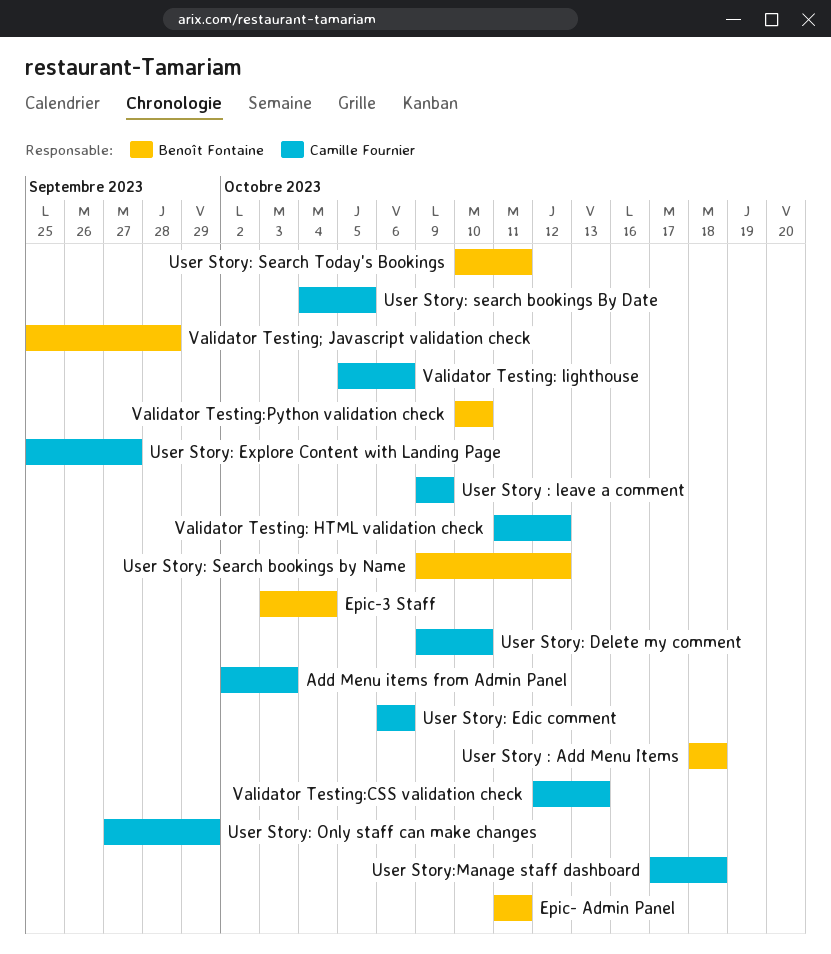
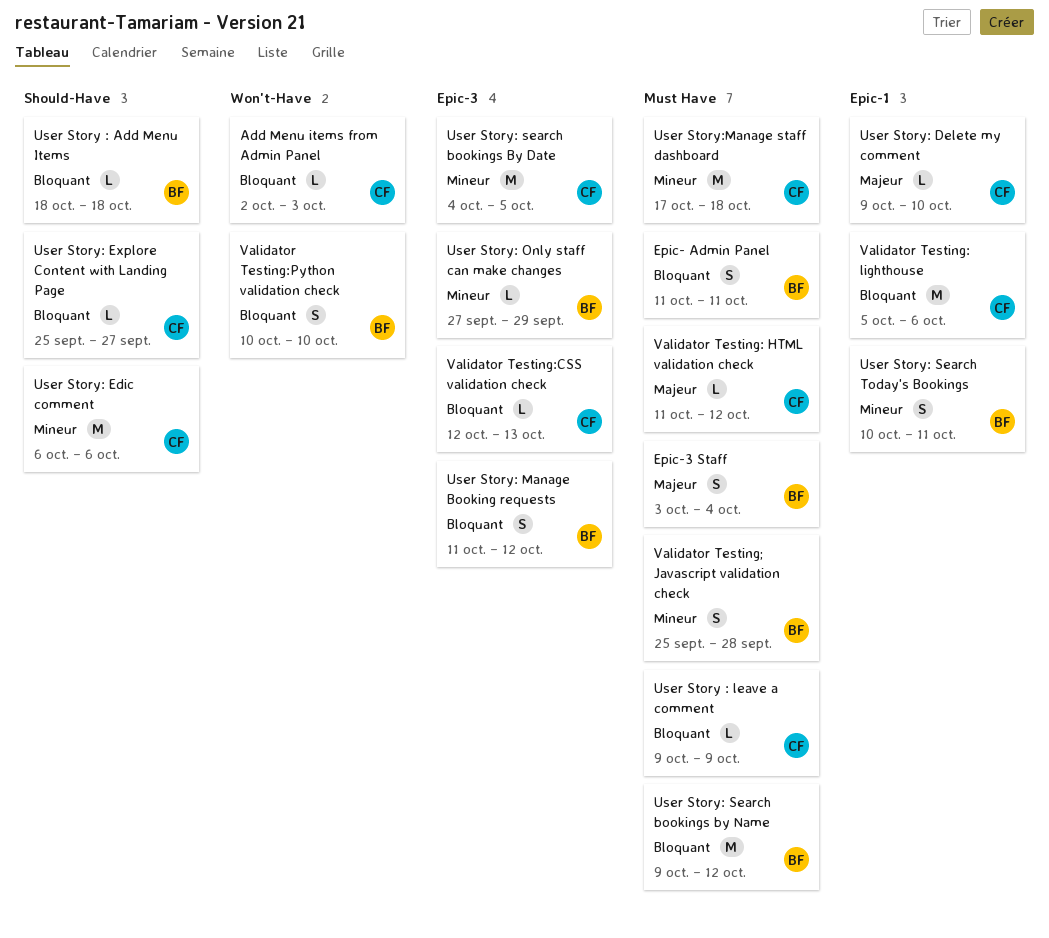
User Story: Manage Booking requests: none -> present
User Story: Only staff can make changes, owner: Camille Fournier -> Benoît Fontaine

